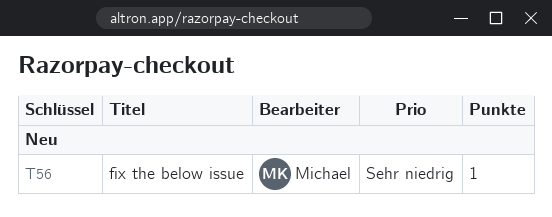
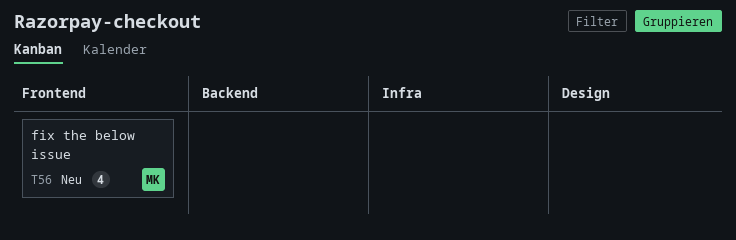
T56, estimate: 1 -> 4

